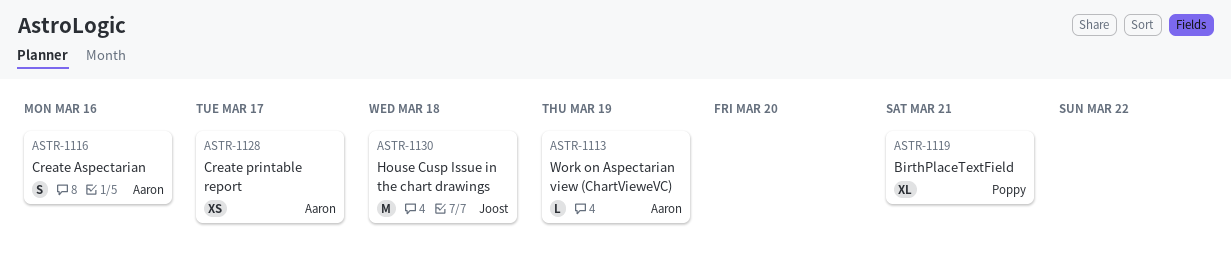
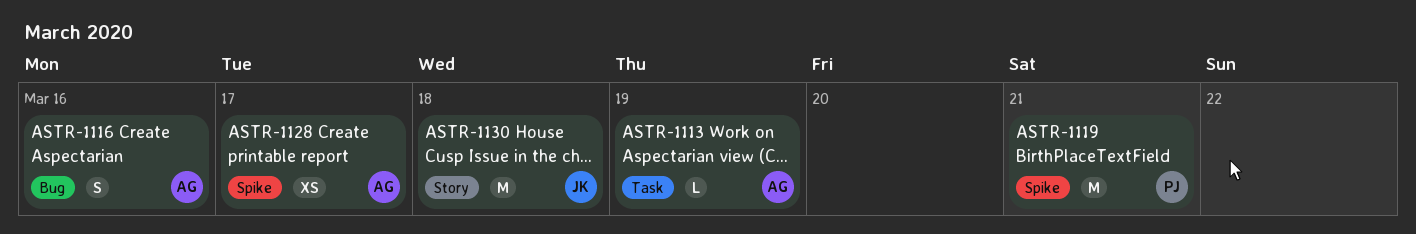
ASTR-1119, estimate: XL -> M

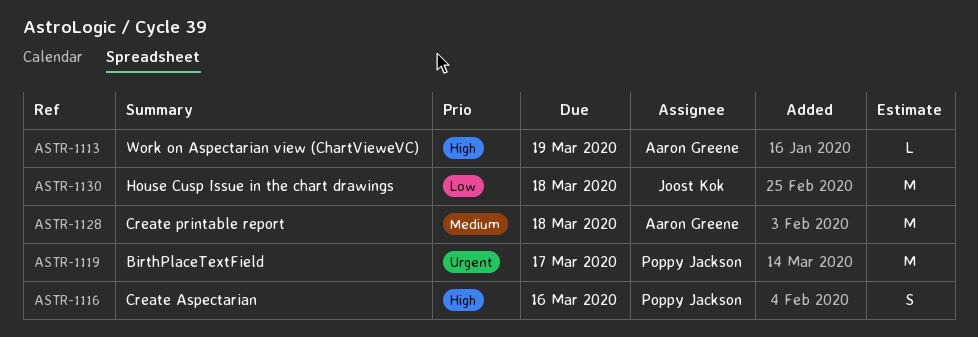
ASTR-1116, owner: Aaron Greene -> Poppy Jackson
ASTR-1119, due: Mar 21 -> Mar 17
ASTR-1128, estimate: XS -> M
ASTR-1128, due: Mar 17 -> Mar 18

